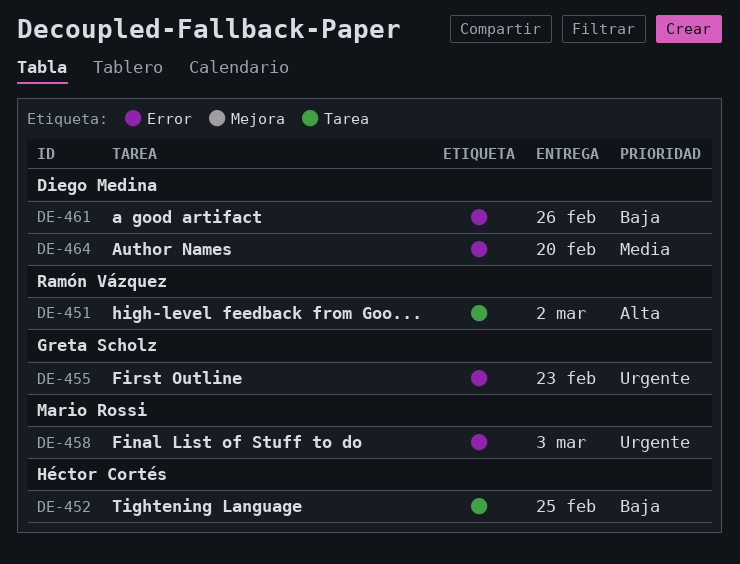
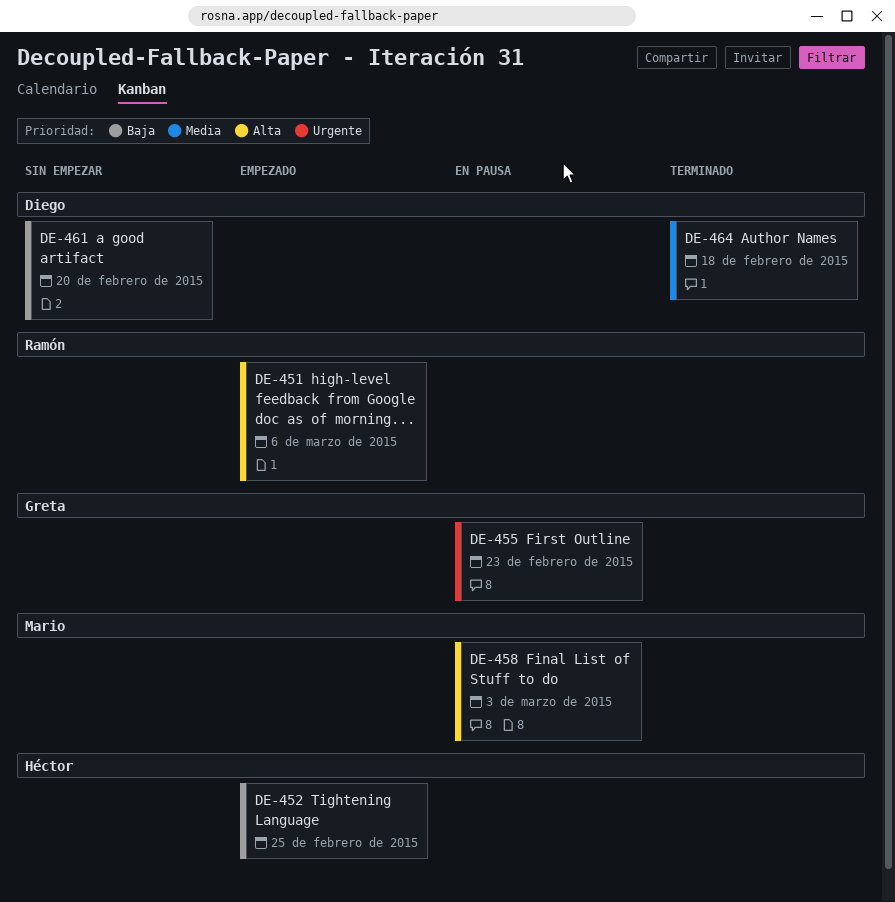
DE-451, due: Mar 2 -> Mar 6
DE-458, priority: Urgente -> Alta
DE-461, due: Feb 26 -> Feb 20
DE-464, due: Feb 20 -> Feb 18

